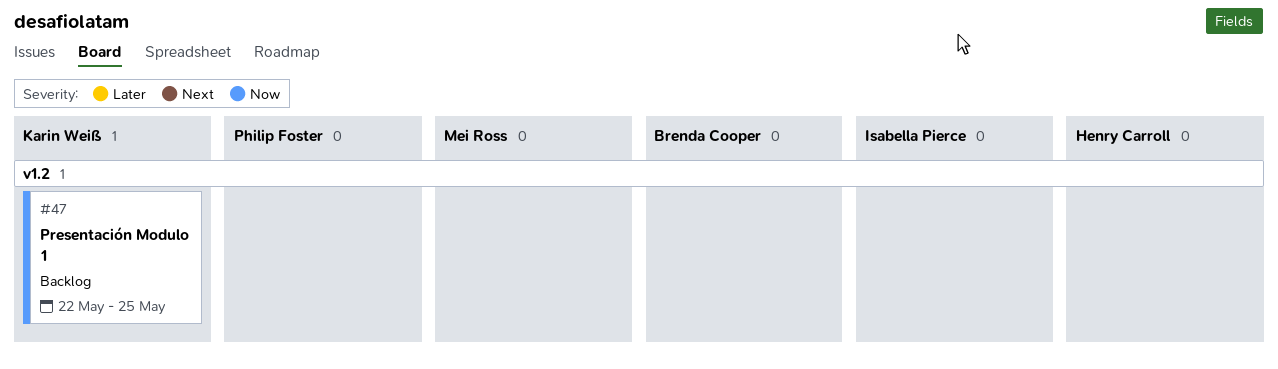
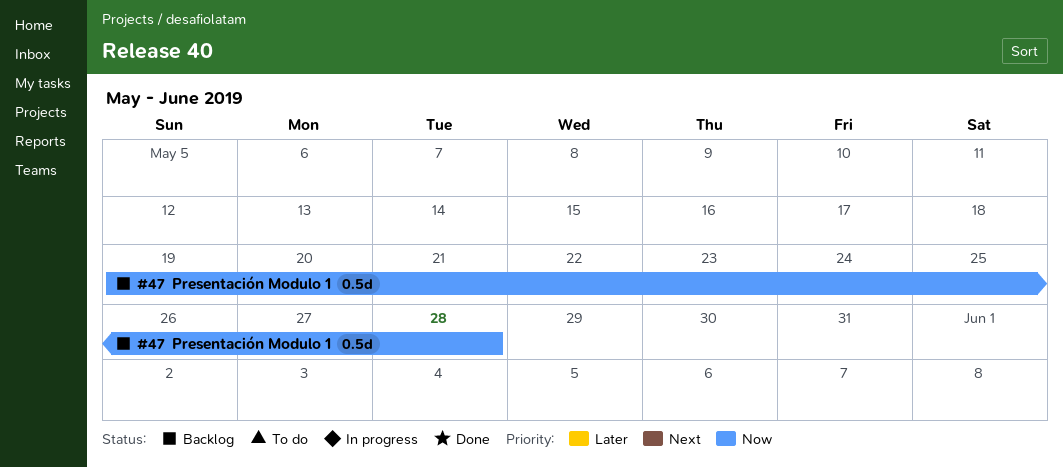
#47, start: May 22 -> May 19
#47, due: May 25 -> May 28

